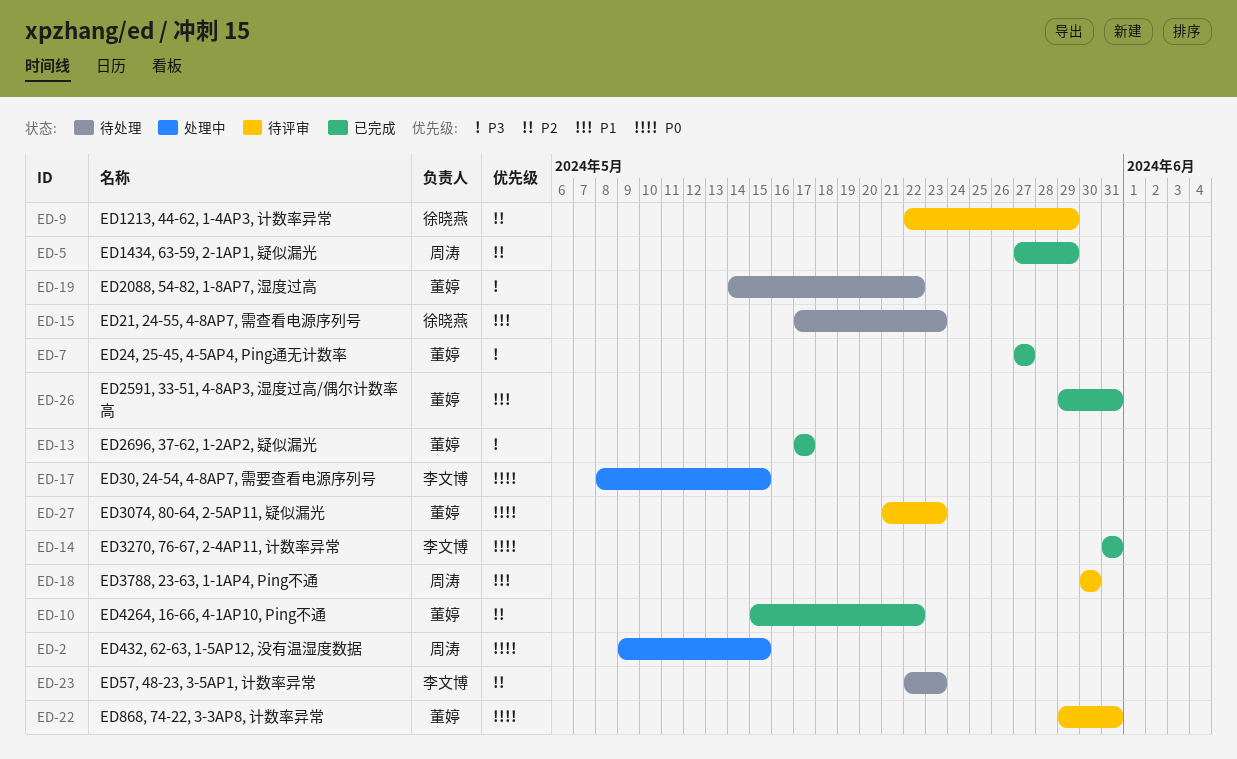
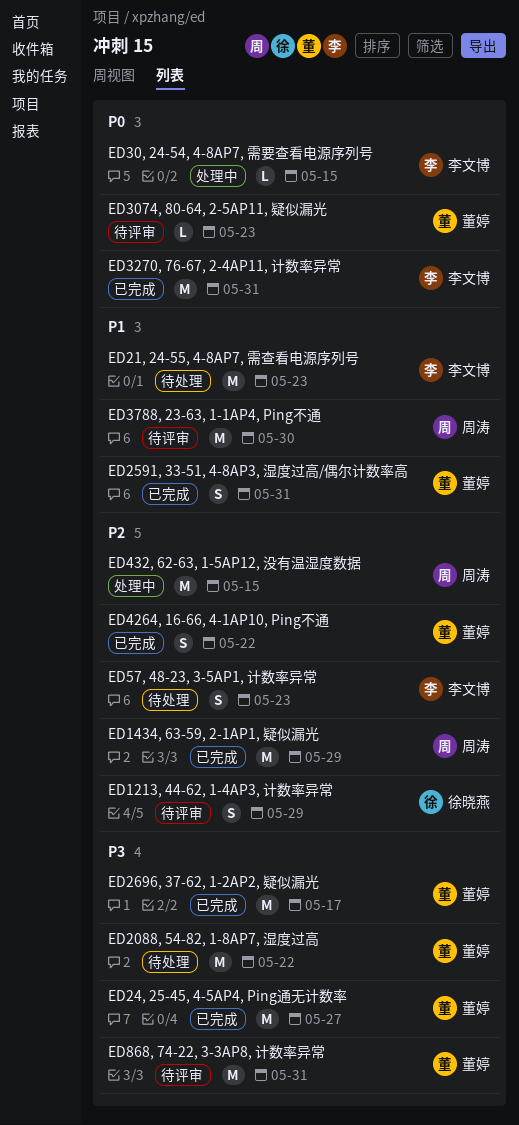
ED21, 24-55, 4-8AP7, 需查看电源序列号, owner: 徐晓燕 -> 李文博
ED432, 62-63, 1-5AP12, 没有温湿度数据, priority: P0 -> P2
ED868, 74-22, 3-3AP8, 计数率异常, priority: P0 -> P3

